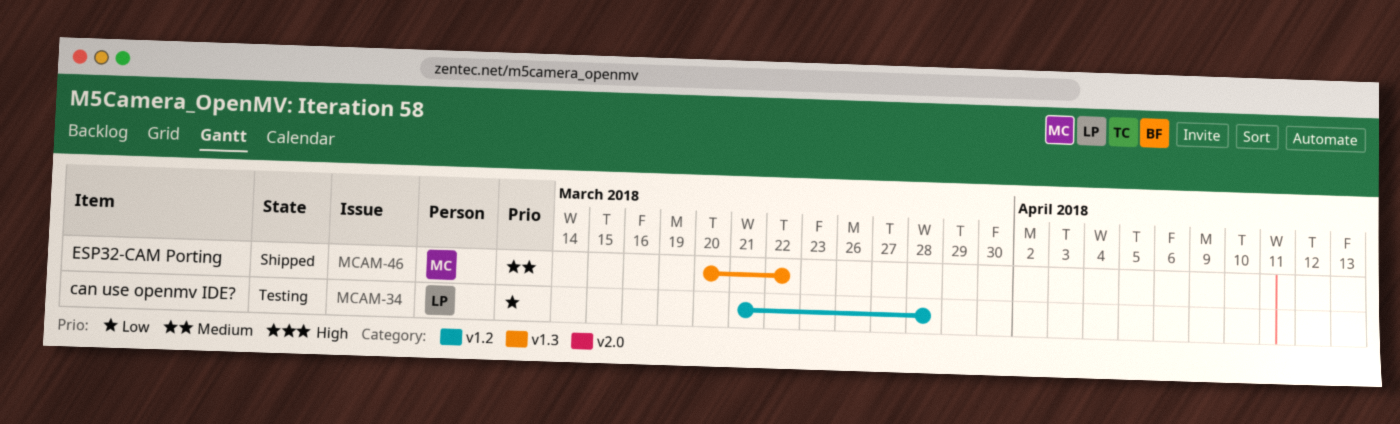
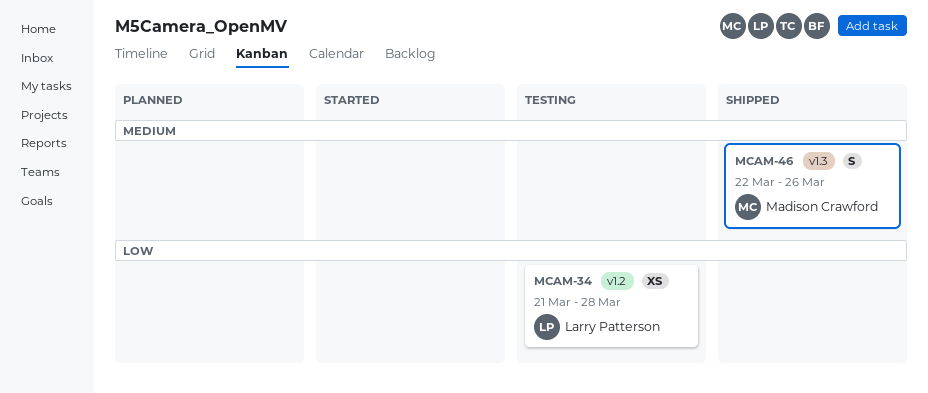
MCAM-46, start: Mar 20 -> Mar 22
MCAM-46, due: Mar 22 -> Mar 26

